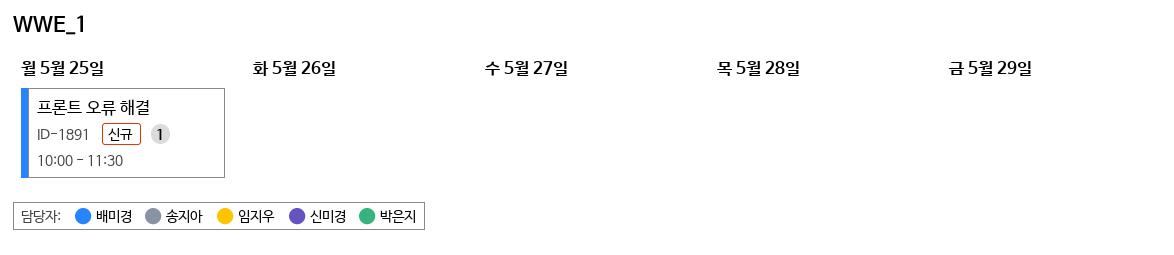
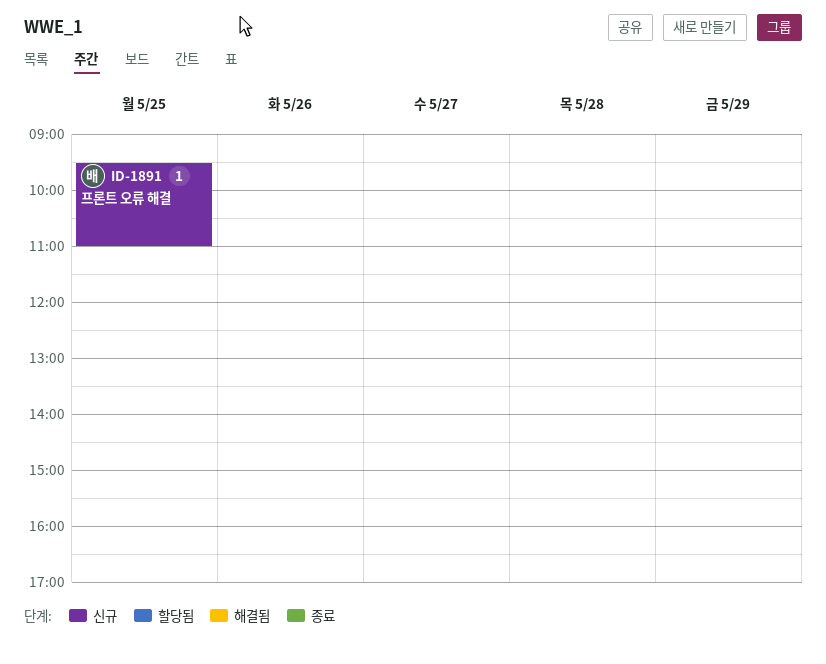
ID-1891, begins: 10:00 -> 09:30
ID-1891, ends: 11:30 -> 11:00

